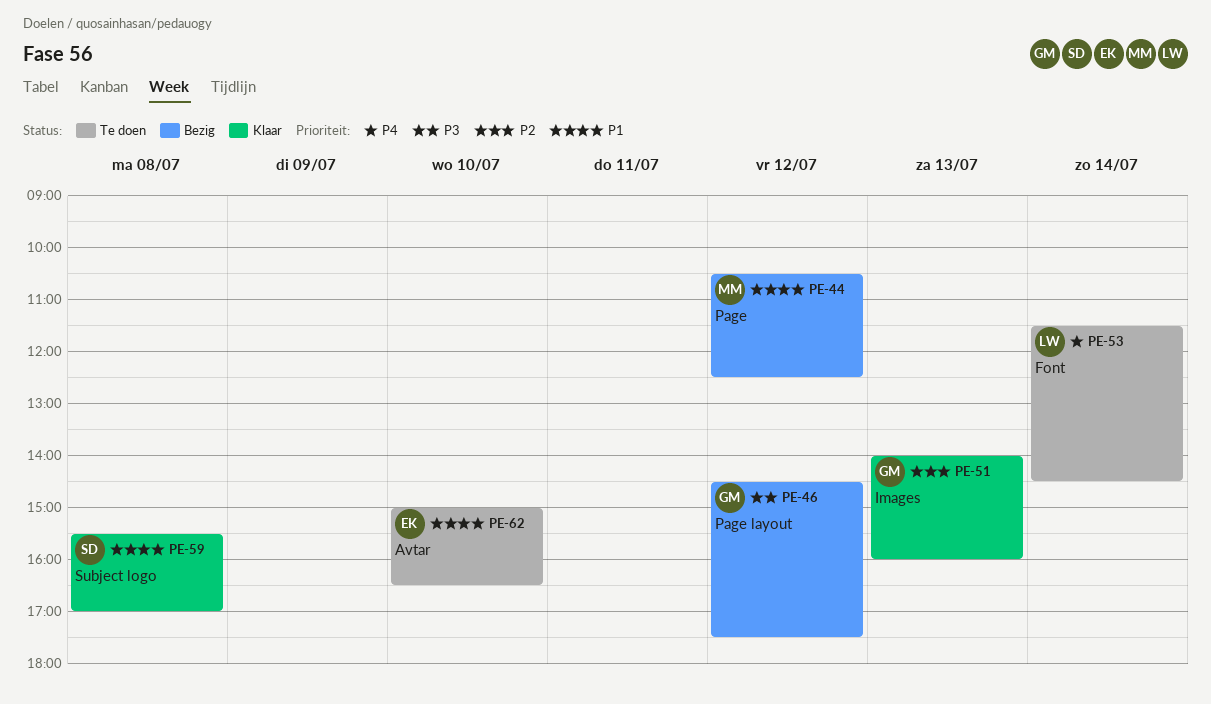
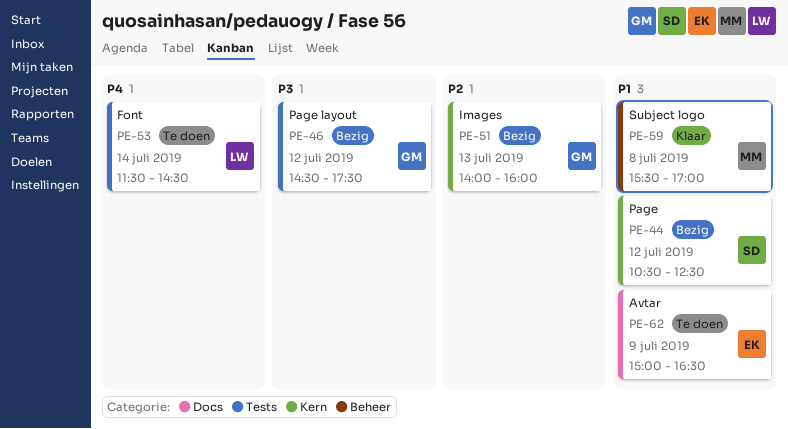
PE-44, owner: MM -> SD
PE-51, status: Klaar -> Bezig
PE-59, owner: SD -> MM
PE-62, day: Jul 10 -> Jul 9

